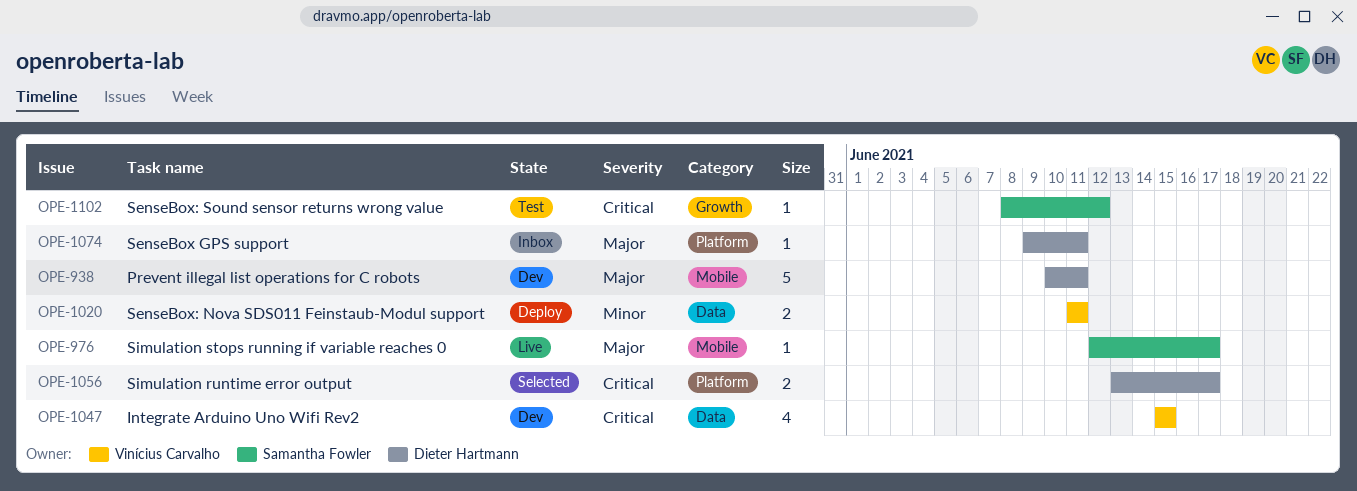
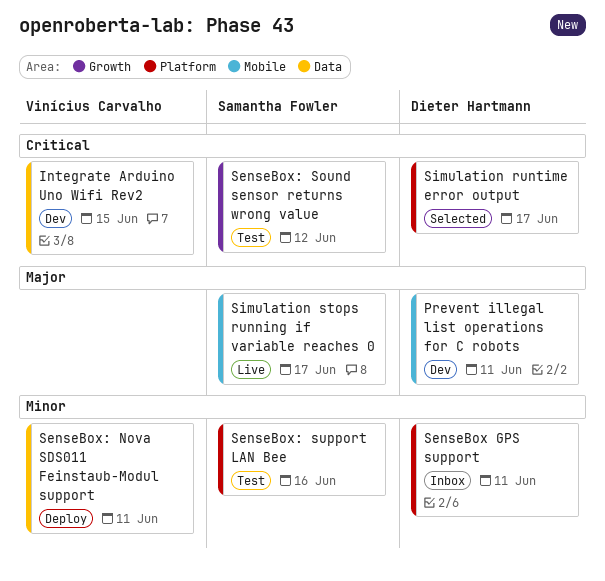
SenseBox GPS support, priority: Major -> Minor
SenseBox: support LAN Bee: none -> present

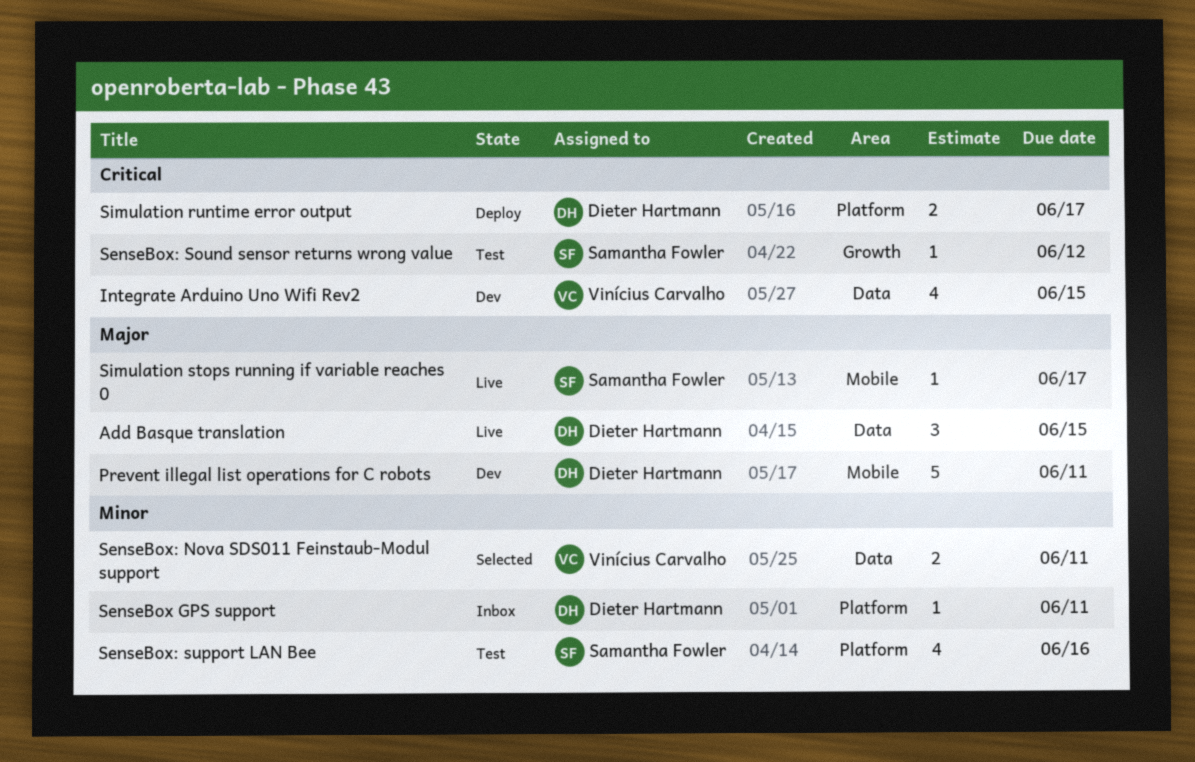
Add Basque translation: none -> present
SenseBox: Nova SDS011 Feinstaub-Modul support, status: Deploy -> Selected
Simulation runtime error output, status: Selected -> Deploy

